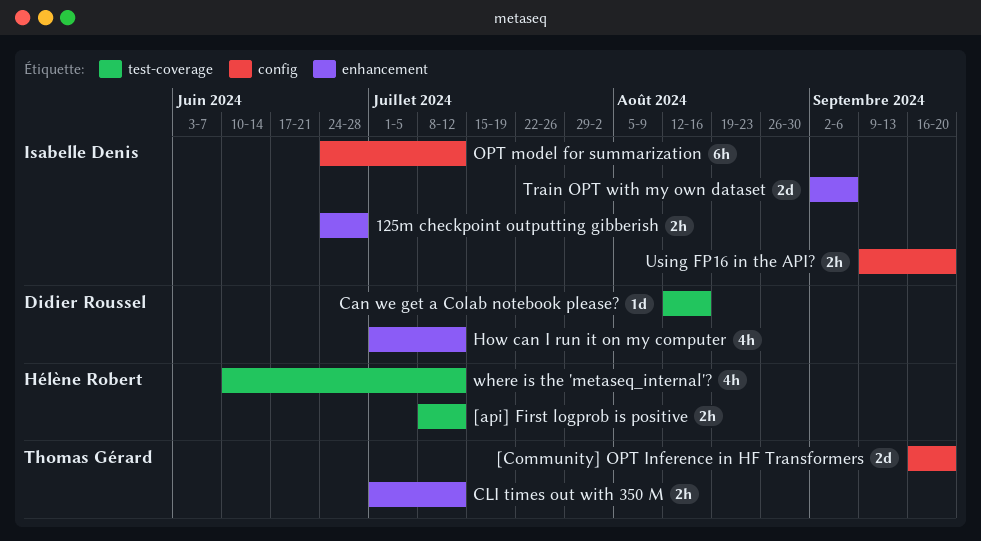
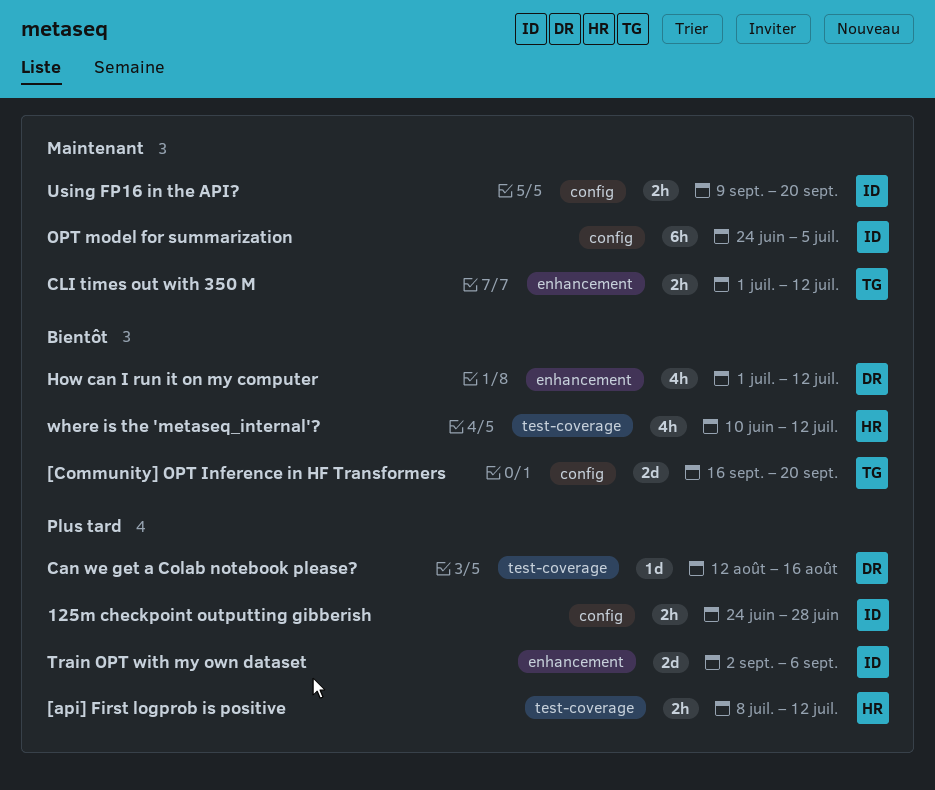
125m checkpoint outputting gibberish, label: enhancement -> config
OPT model for summarization, due: Jul 12 -> Jul 5

